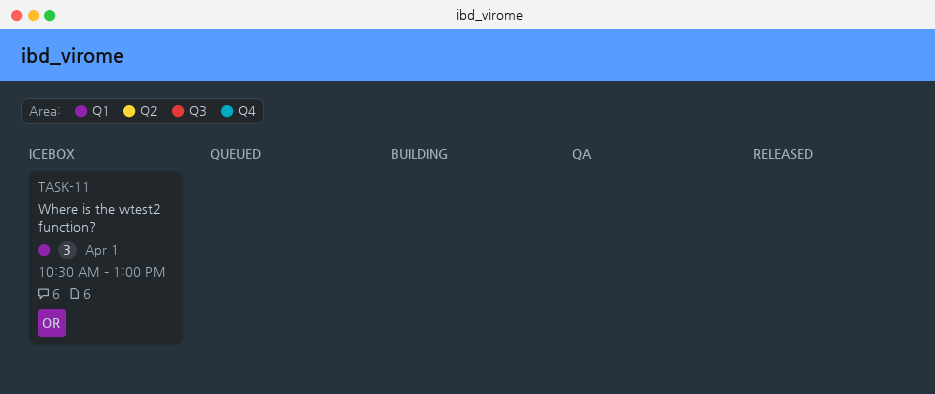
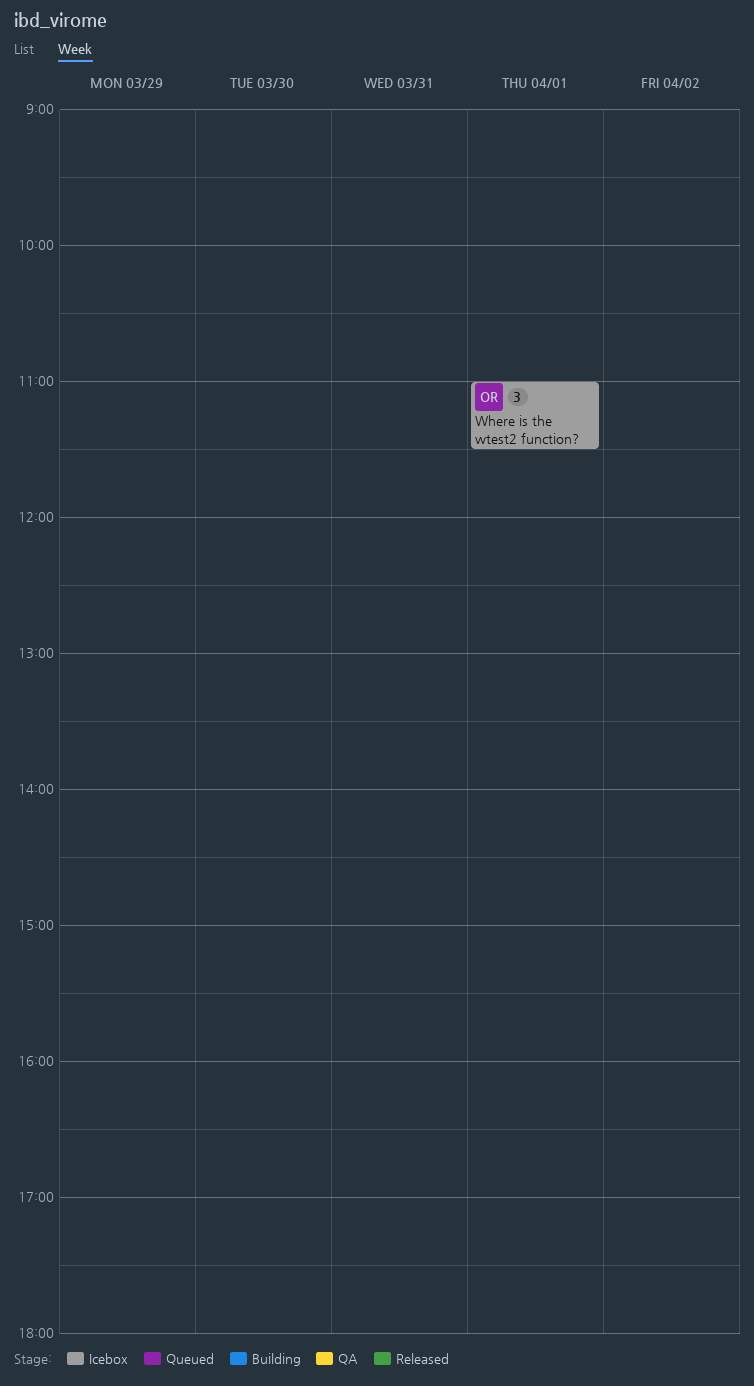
Where is the wtest2 function?, begins: 10:30 -> 11:00
Where is the wtest2 function?, ends: 13:00 -> 11:30

